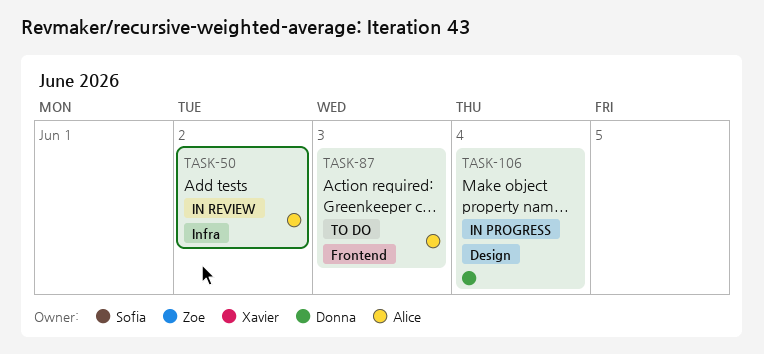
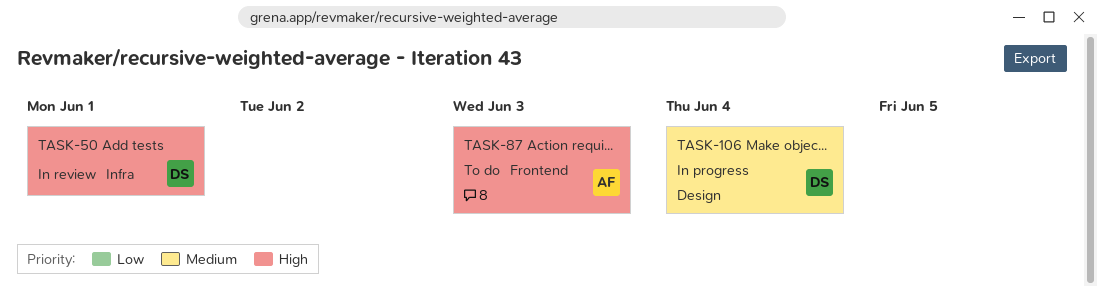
TASK-50, owner: Alice -> Donna
TASK-50, due: Jun 2 -> Jun 1

